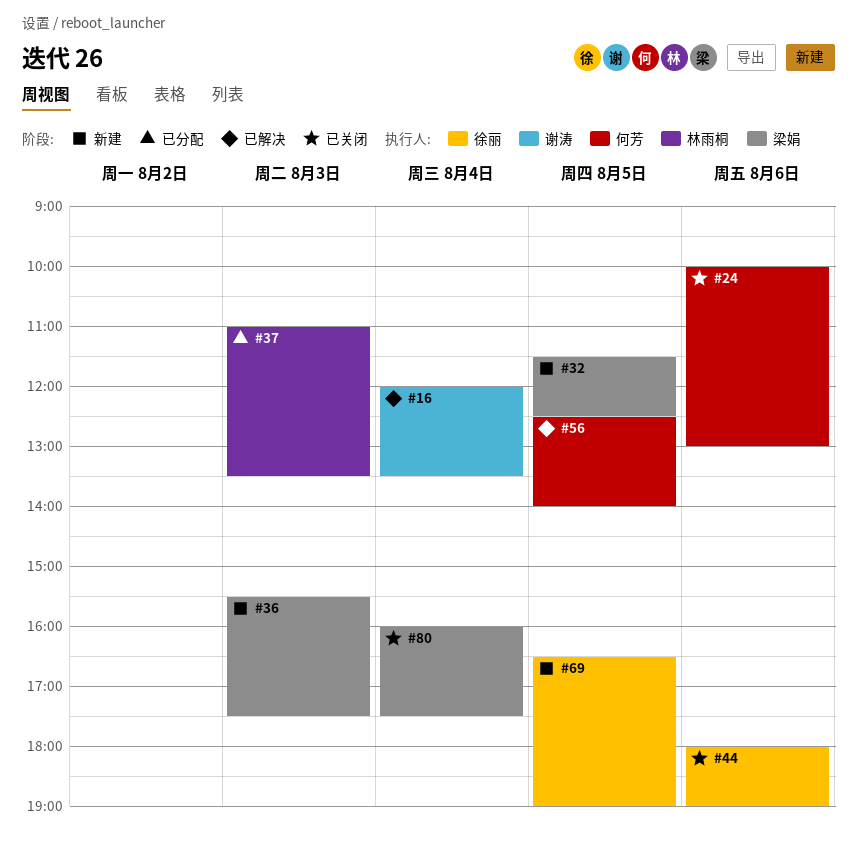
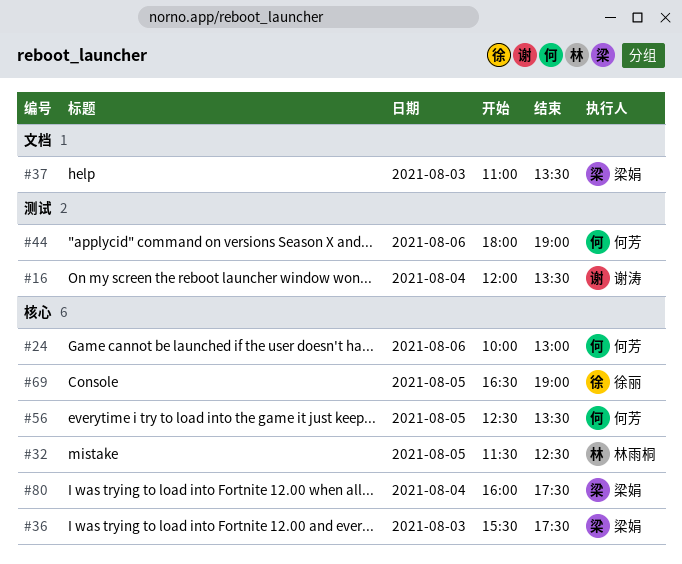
#32, owner: 梁娟 -> 林雨桐
#37, owner: 林雨桐 -> 梁娟
#44, owner: 徐丽 -> 何芳
#56, ends: 14:00 -> 13:30

